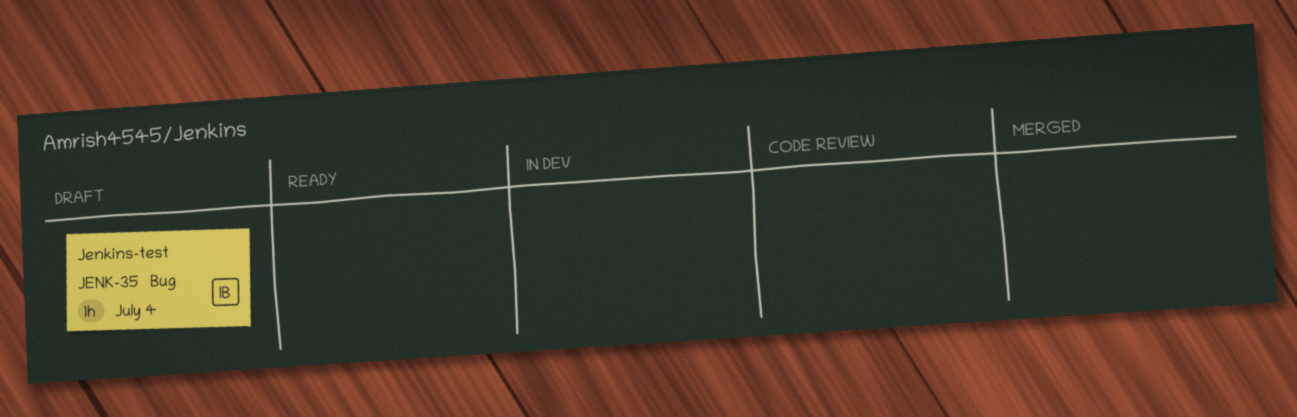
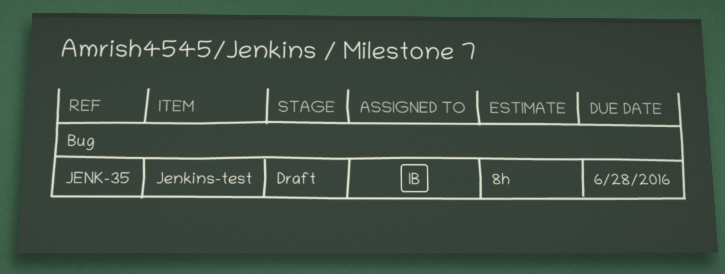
JENK-35, estimate: 1h -> 8h
JENK-35, due: Jul 4 -> Jun 28

